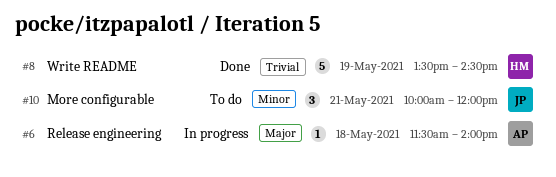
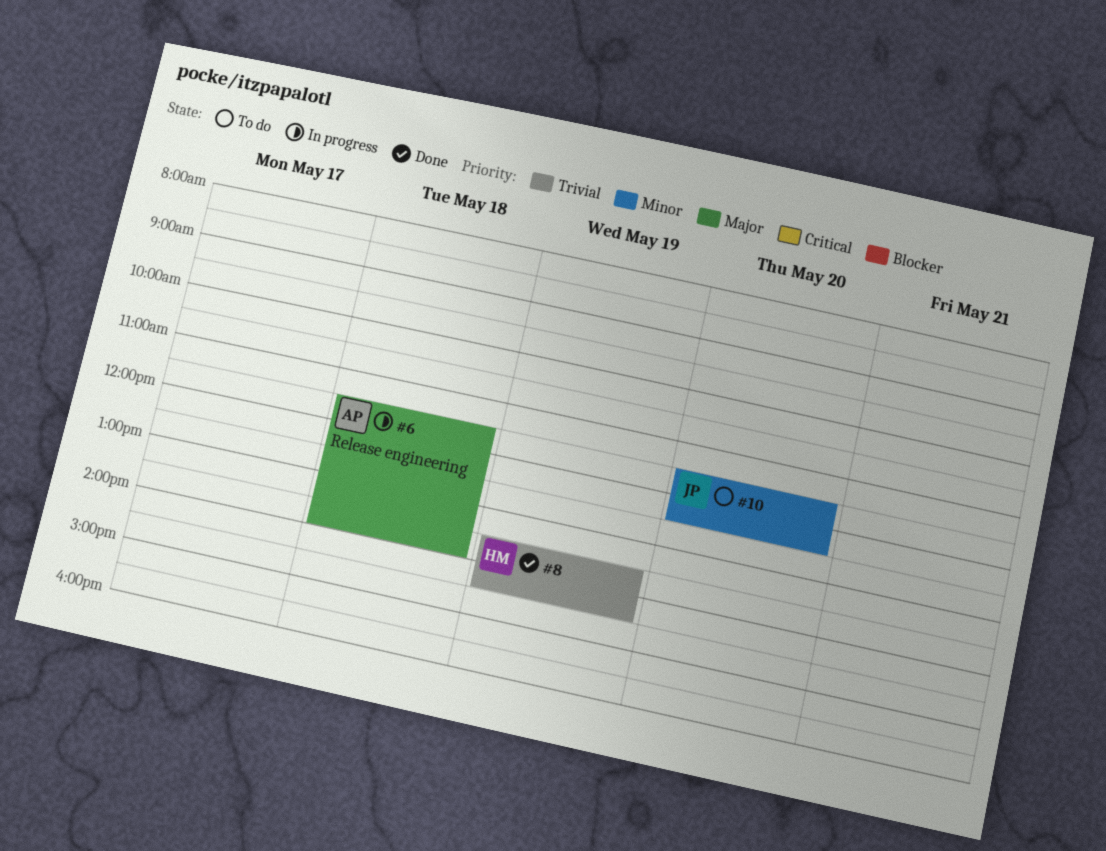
#10, day: May 21 -> May 20
#10, begins: 10:00 -> 11:30
#10, ends: 12:00 -> 12:30

